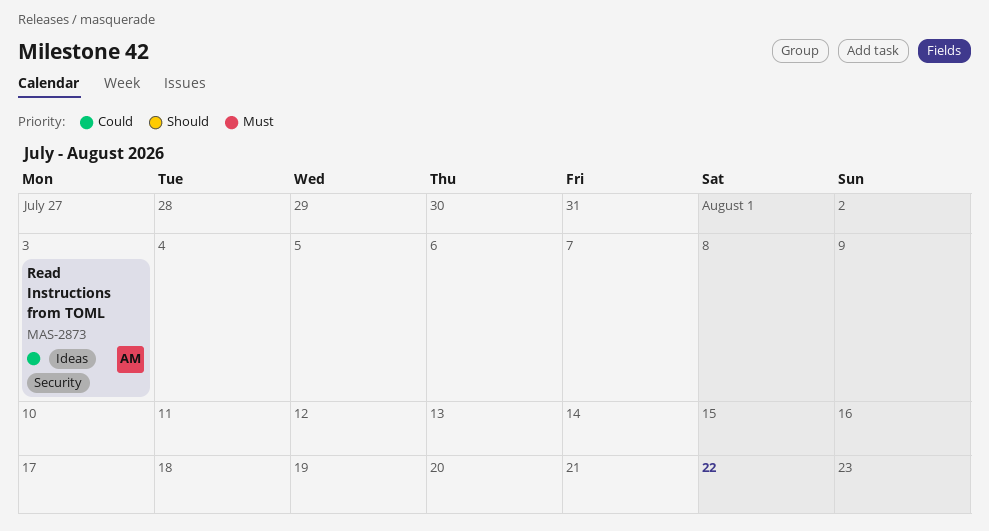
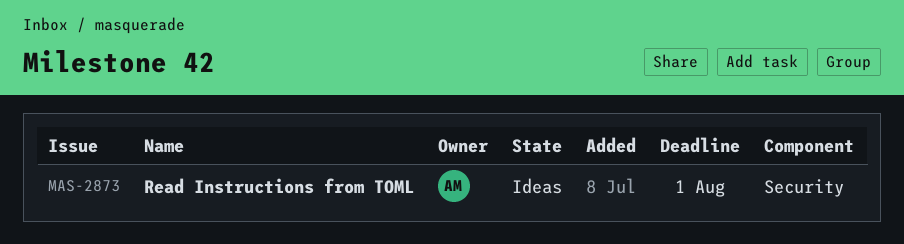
MAS-2873, due: Aug 3 -> Aug 1

